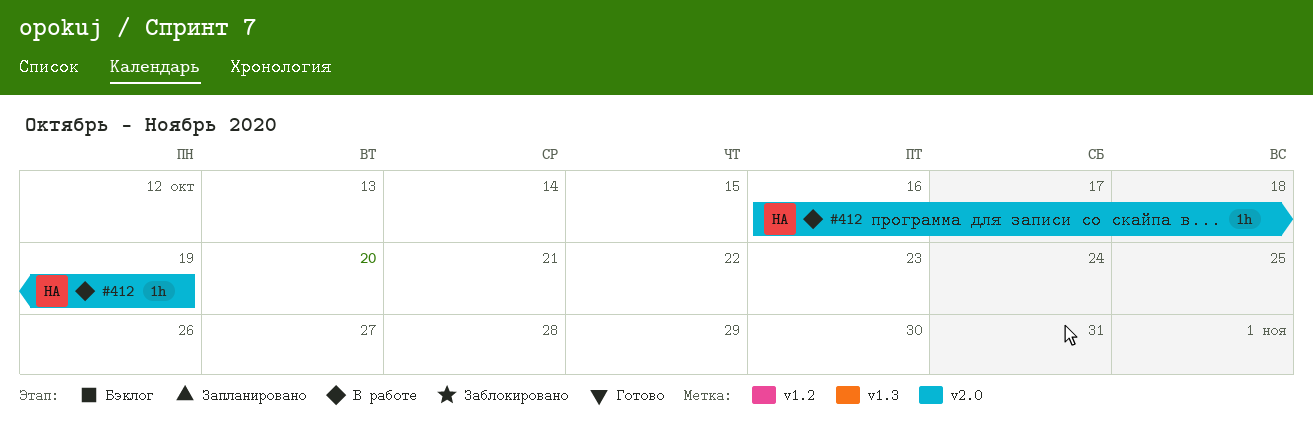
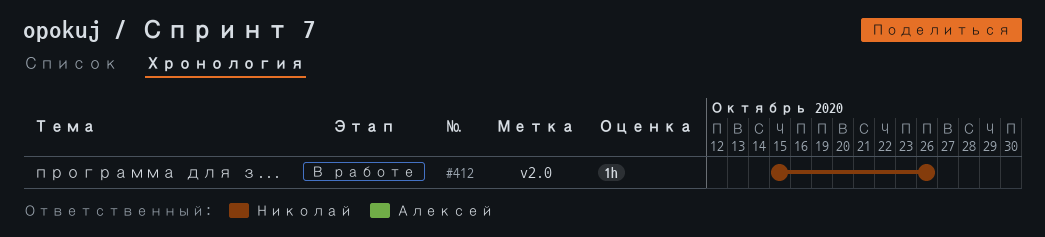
#412, start: Oct 16 -> Oct 15
#412, due: Oct 19 -> Oct 26

